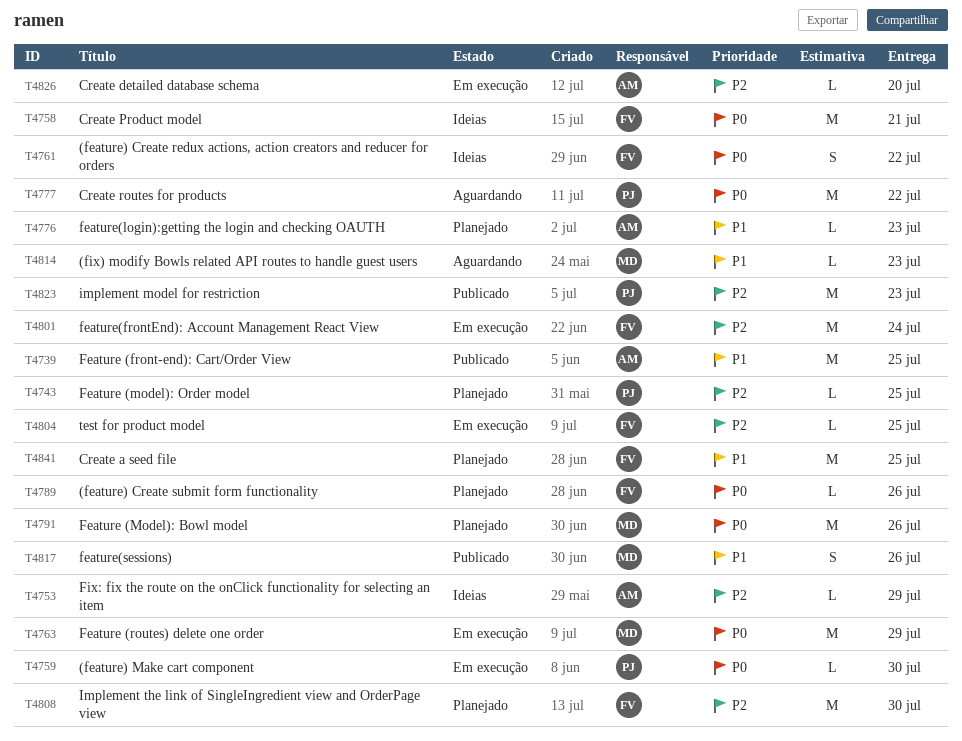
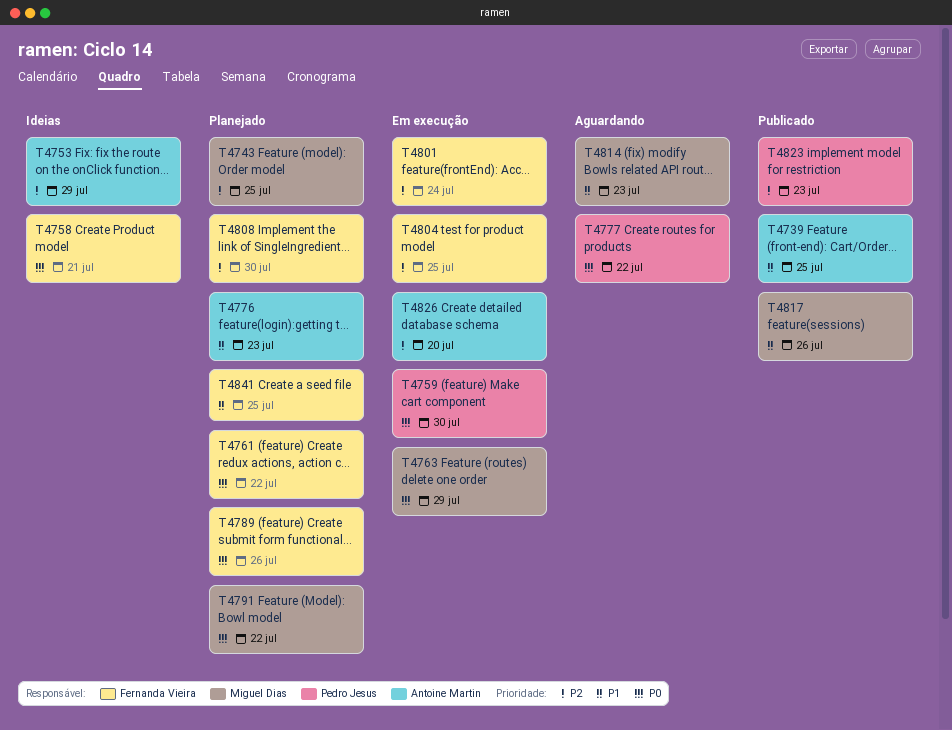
T4743, owner: Pedro Jesus -> Miguel Dias
T4761, status: Ideias -> Planejado
T4791, due: Jul 26 -> Jul 22

